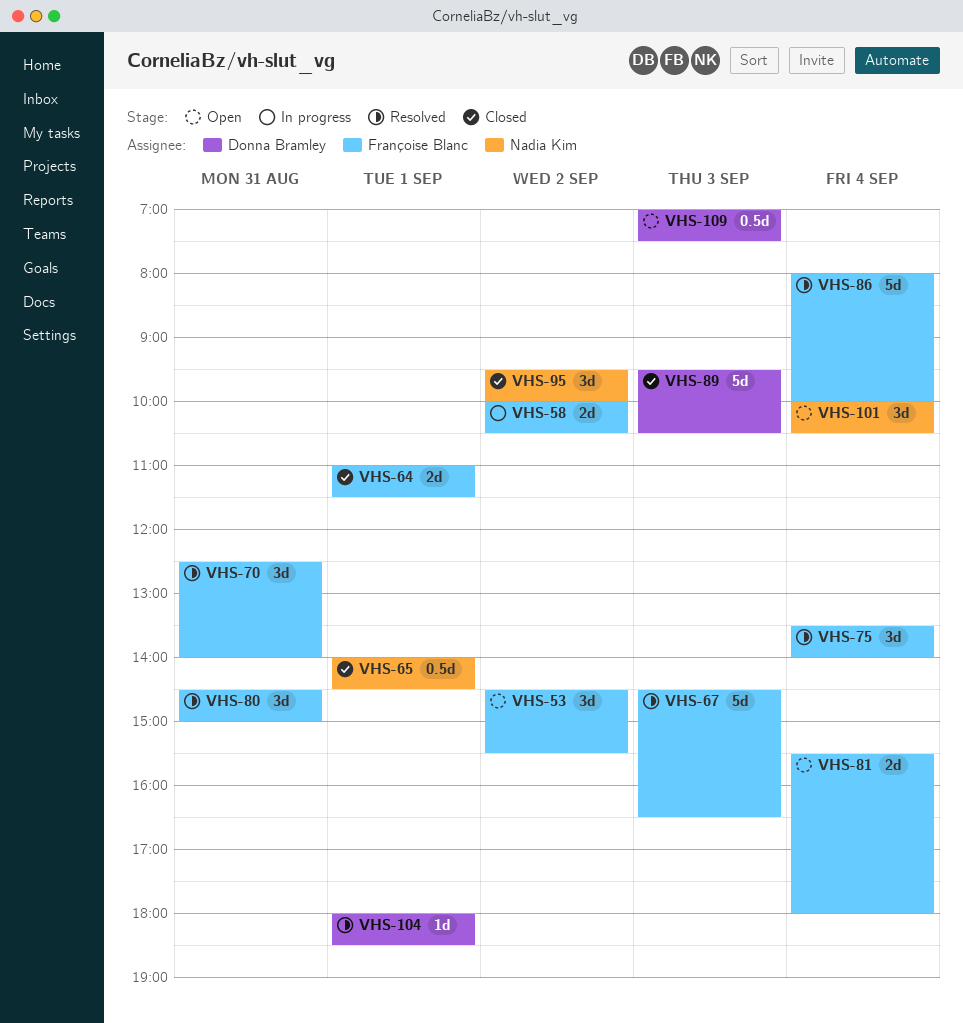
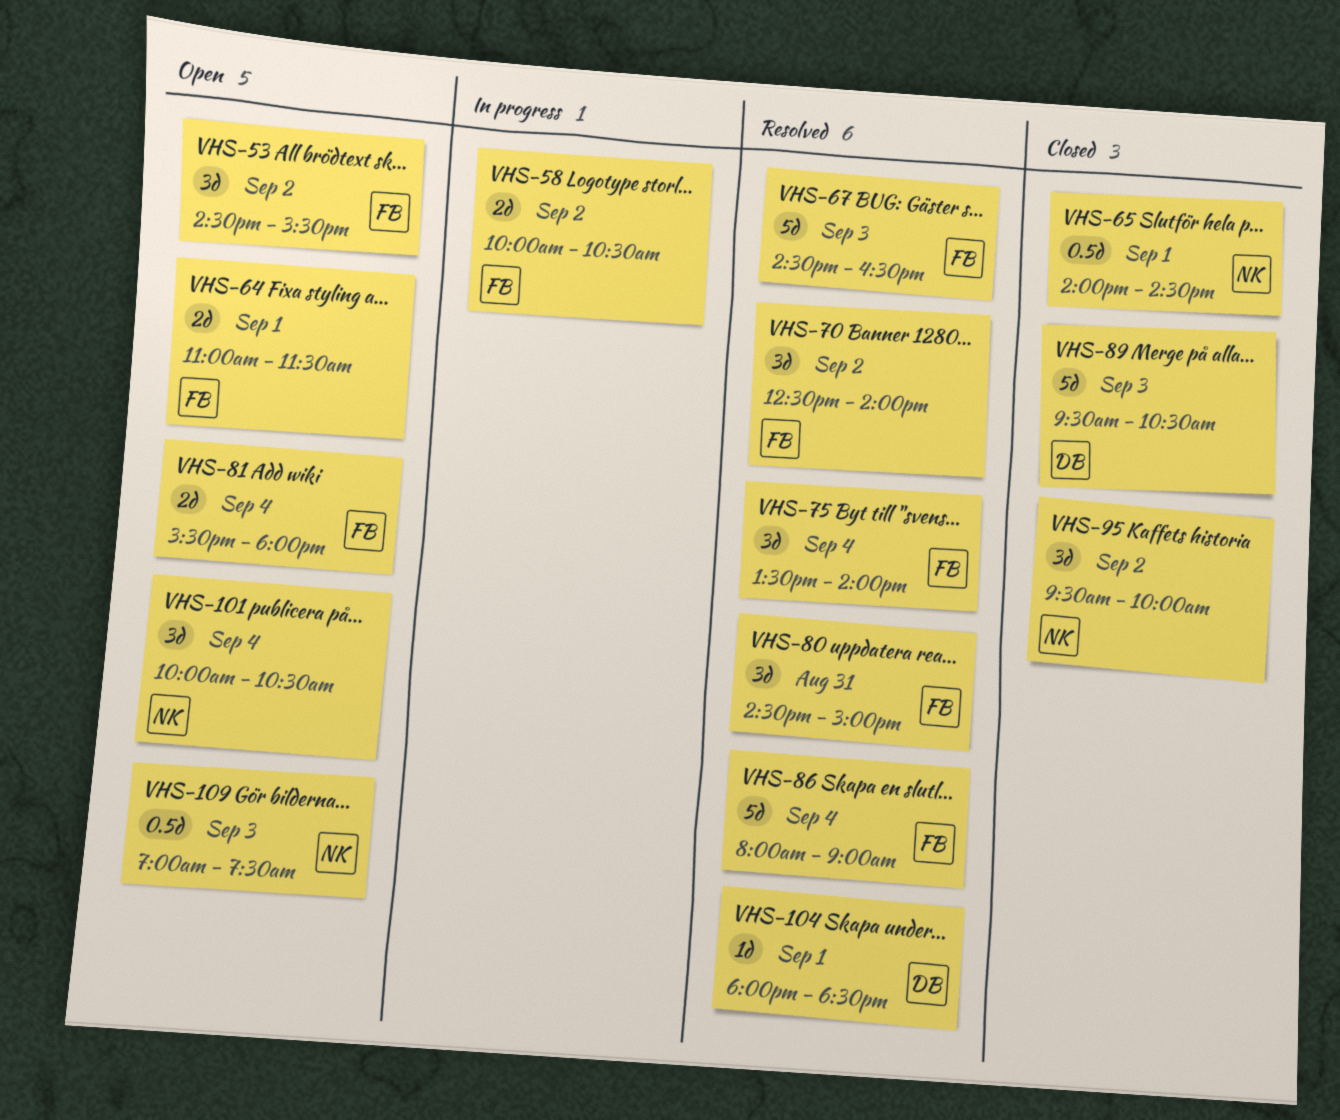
VHS-64, status: Closed -> Open
VHS-70, day: Aug 31 -> Sep 2
VHS-86, ends: 10:00 -> 09:00
VHS-109, owner: Donna Bramley -> Nadia Kim

